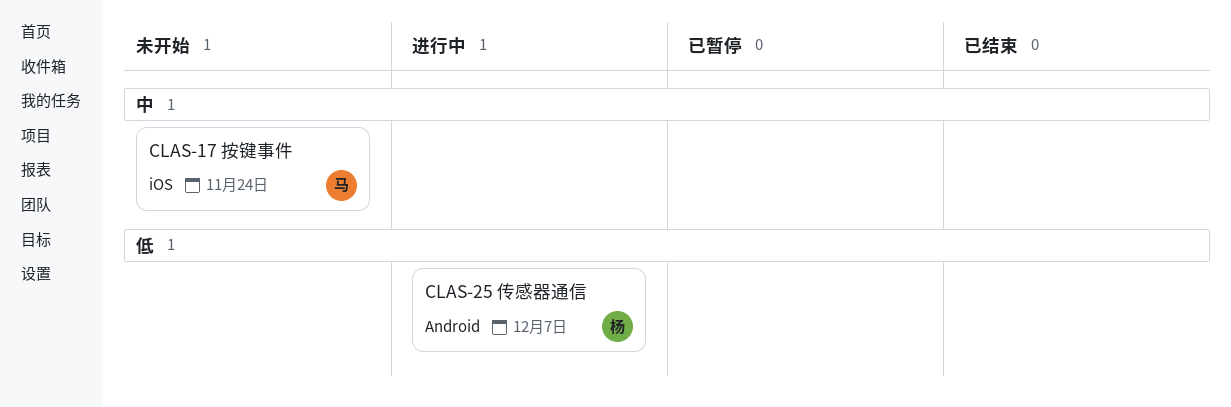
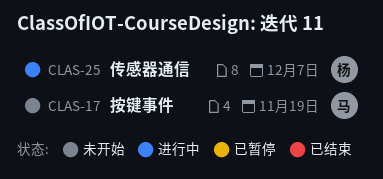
CLAS-17, due: Nov 24 -> Nov 19

